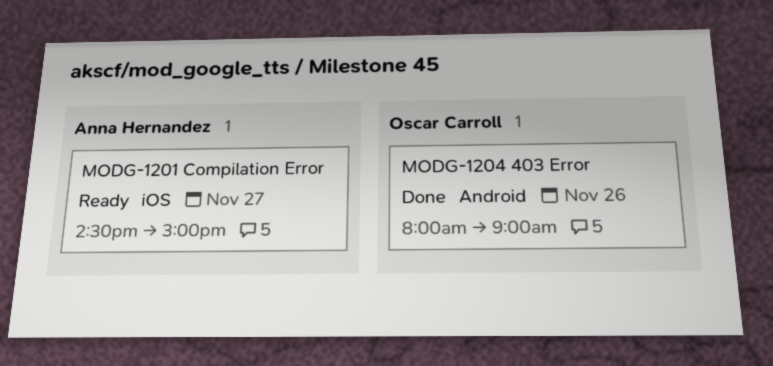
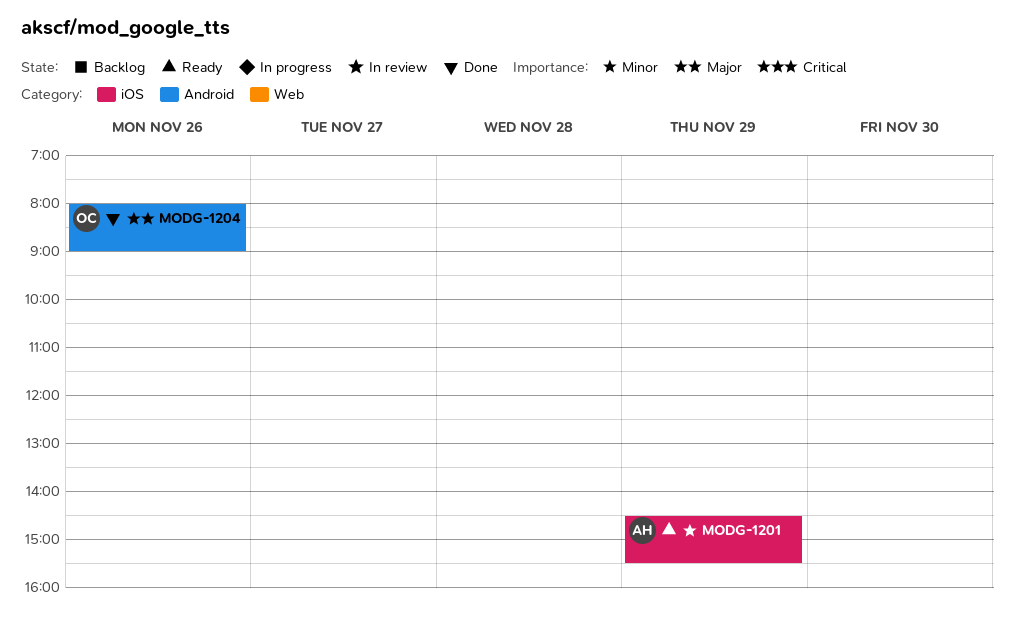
MODG-1201, day: Nov 27 -> Nov 29
MODG-1201, ends: 15:00 -> 15:30

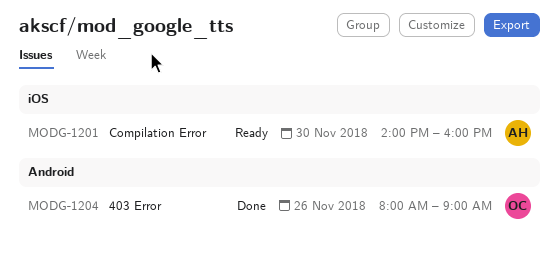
MODG-1201, day: Nov 29 -> Nov 30
MODG-1201, begins: 14:30 -> 14:00
MODG-1201, ends: 15:30 -> 16:00

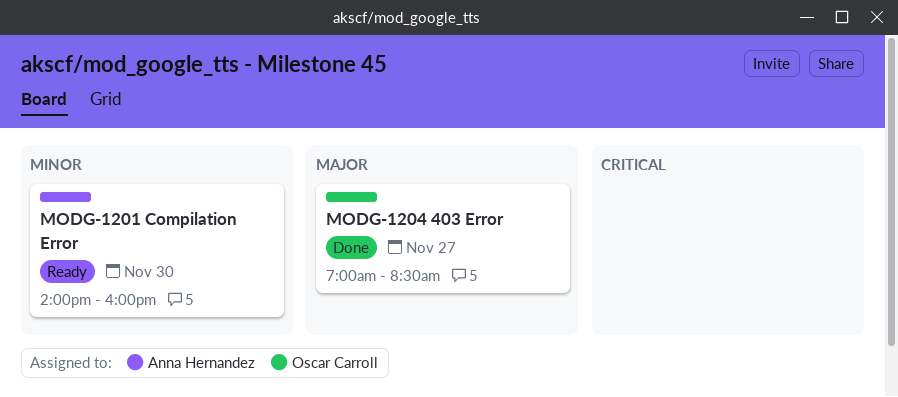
MODG-1204, day: Nov 26 -> Nov 27
MODG-1204, begins: 08:00 -> 07:00
MODG-1204, ends: 09:00 -> 08:30

